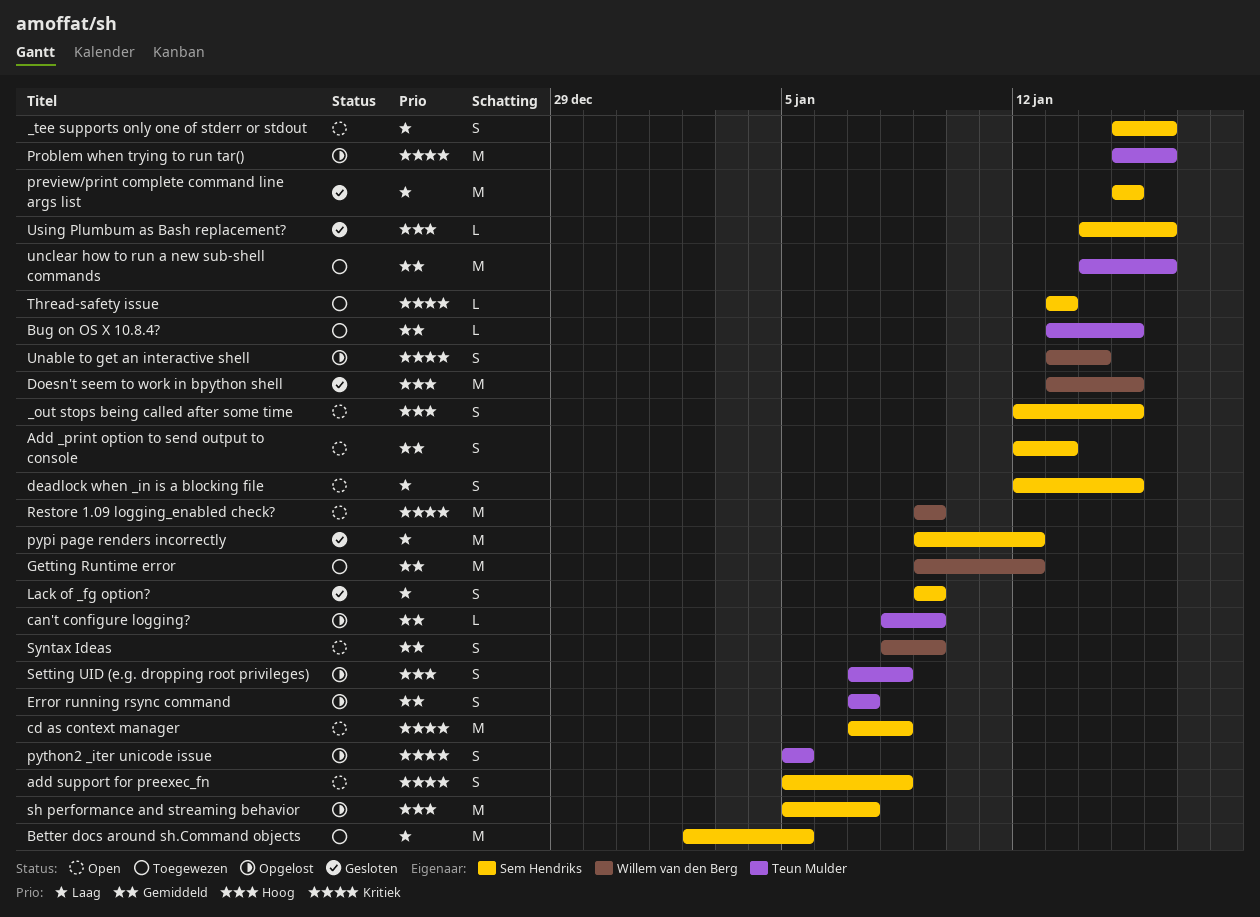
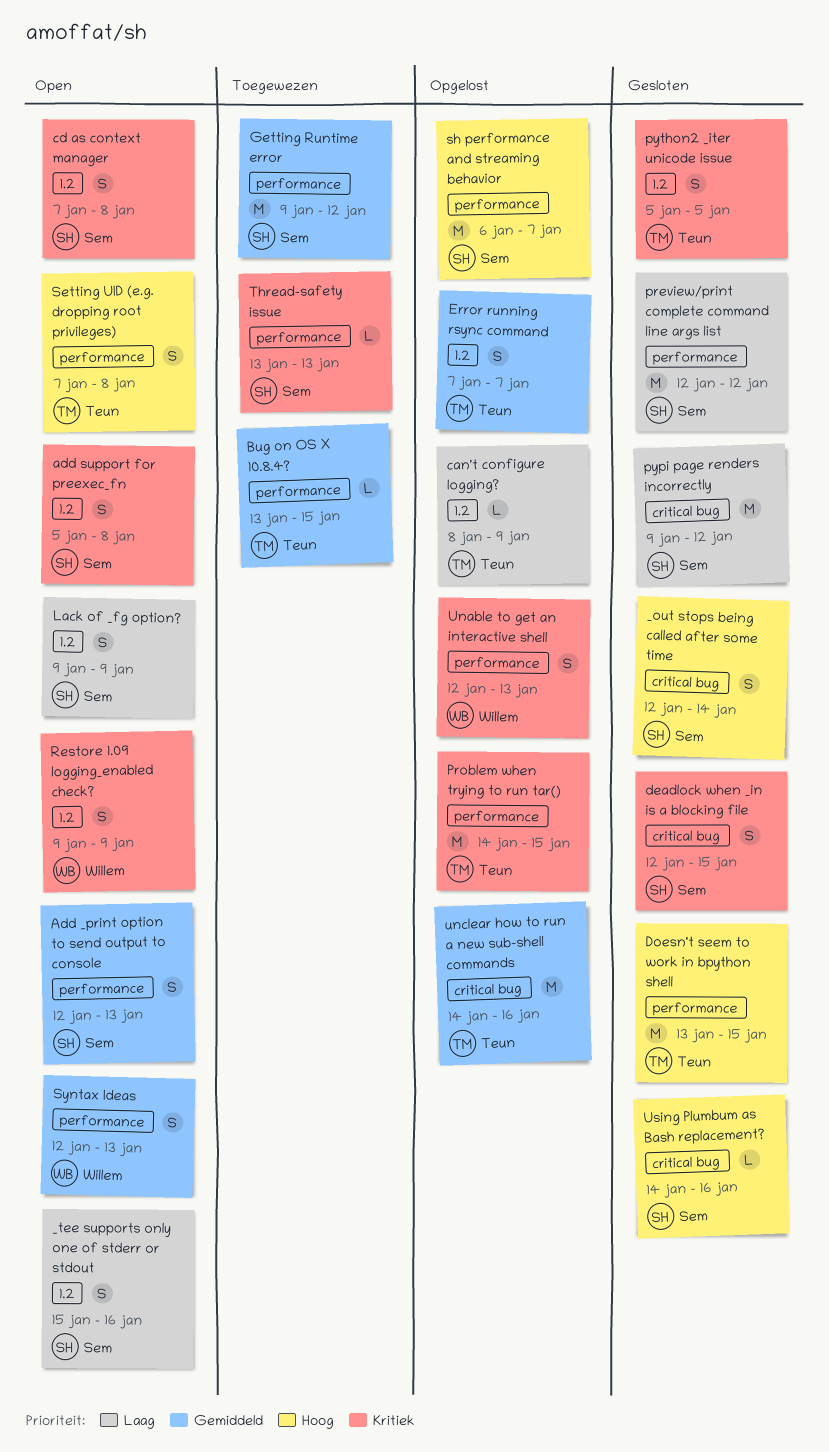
_out stops being called after some time, status: Open -> Gesloten
_out stops being called after some time, due: Jan 15 -> Jan 14
Better docs around sh.Command objects: present -> none
can't configure logging?, priority: Gemiddeld -> Laag
cd as context manager, estimate: M -> S
deadlock when _in is a blocking file, status: Open -> Gesloten
deadlock when _in is a blocking file, priority: Laag -> Kritiek
Doesn't seem to work in bpython shell, owner: Willem van den Berg -> Teun Mulder
Getting Runtime error, owner: Willem van den Berg -> Sem Hendriks
Lack of _fg option?, status: Gesloten -> Open
preview/print complete command line args list, start: Jan 15 -> Jan 12
preview/print complete command line args list, due: Jan 15 -> Jan 12
Problem when trying to run tar(), start: Jan 15 -> Jan 14
Problem when trying to run tar(), due: Jan 16 -> Jan 15
python2 _iter unicode issue, status: Opgelost -> Gesloten
Restore 1.09 logging_enabled check?, estimate: M -> S
Setting UID (e.g. dropping root privileges), status: Opgelost -> Open
sh performance and streaming behavior, start: Jan 5 -> Jan 6
Syntax Ideas, start: Jan 8 -> Jan 12
Syntax Ideas, due: Jan 9 -> Jan 13
Unable to get an interactive shell, start: Jan 13 -> Jan 12
Unable to get an interactive shell, due: Jan 14 -> Jan 13
unclear how to run a new sub-shell commands, status: Toegewezen -> Opgelost

